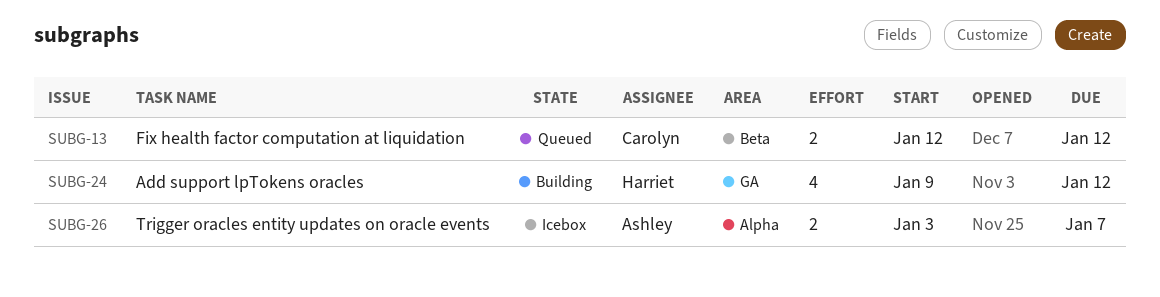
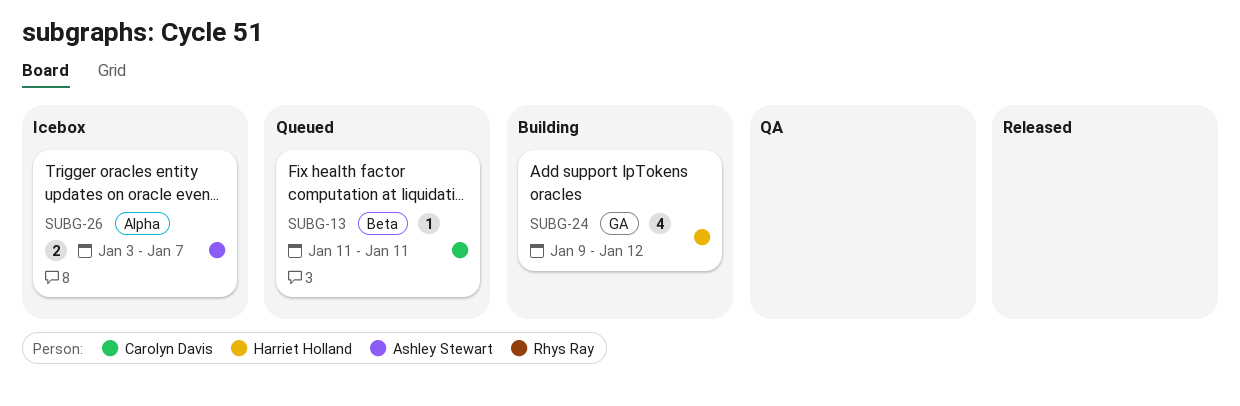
SUBG-13, estimate: 2 -> 1
SUBG-13, start: Jan 12 -> Jan 11
SUBG-13, due: Jan 12 -> Jan 11

